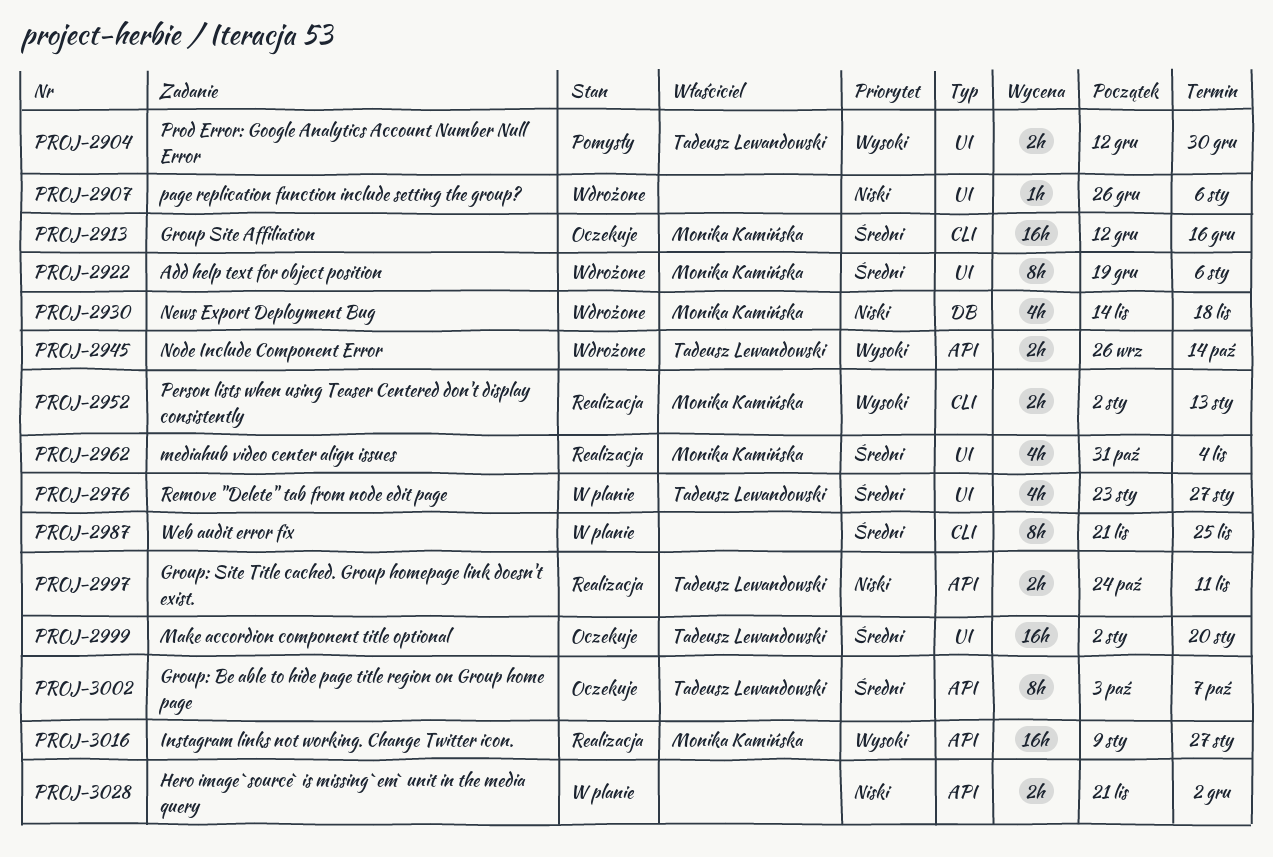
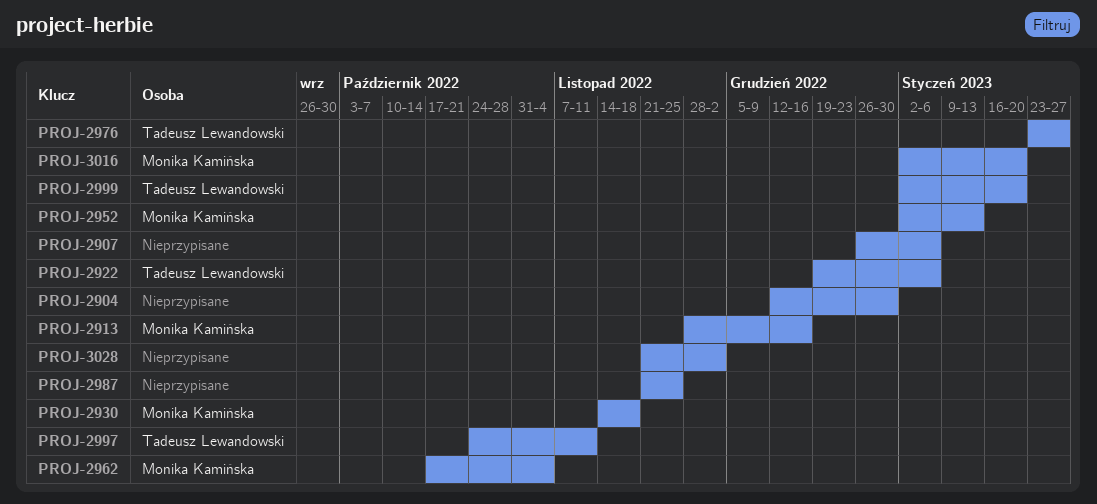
PROJ-2904, owner: Tadeusz Lewandowski -> none
PROJ-2913, start: Dec 12 -> Nov 28
PROJ-2922, owner: Monika Kamińska -> Tadeusz Lewandowski
PROJ-2945: present -> none
PROJ-2962, start: Oct 31 -> Oct 17
PROJ-3002: present -> none
PROJ-3016, start: Jan 9 -> Jan 2
PROJ-3016, due: Jan 27 -> Jan 20

